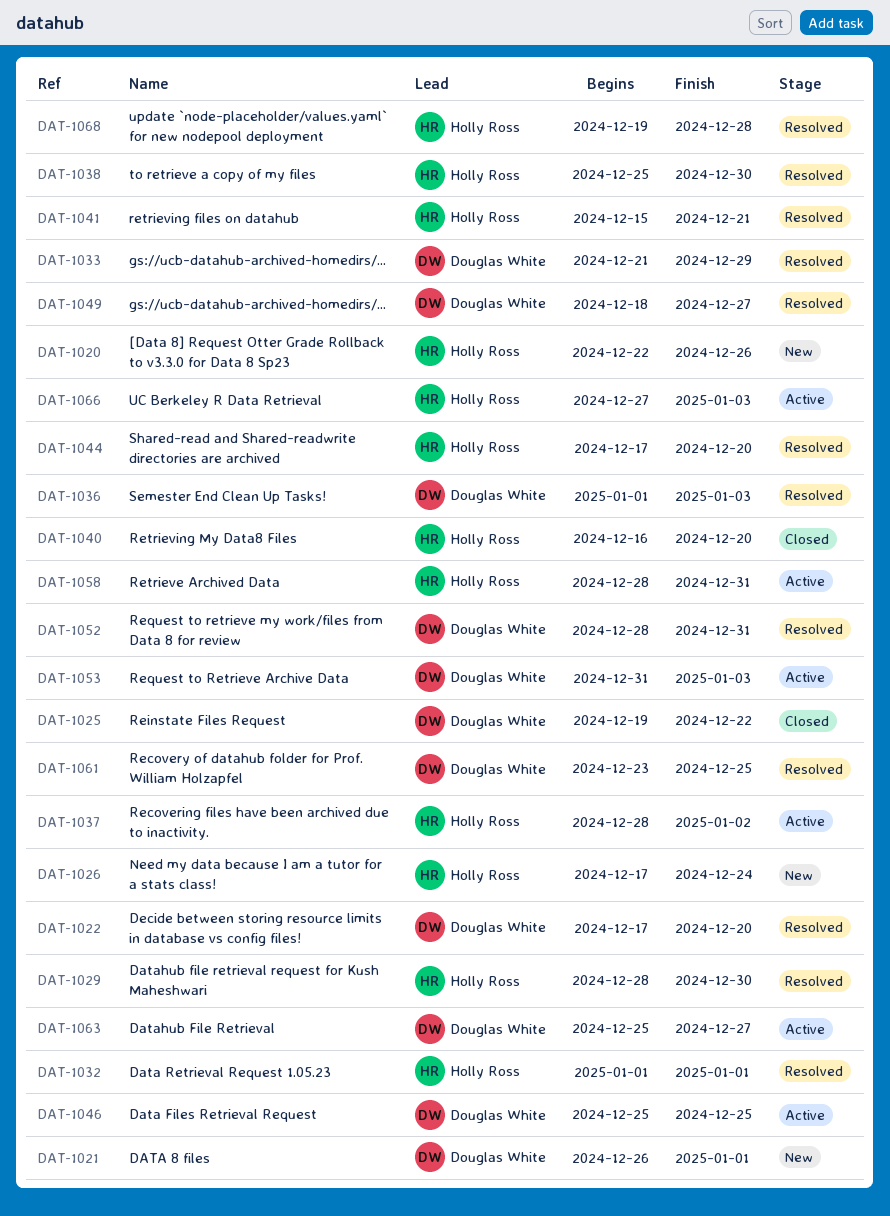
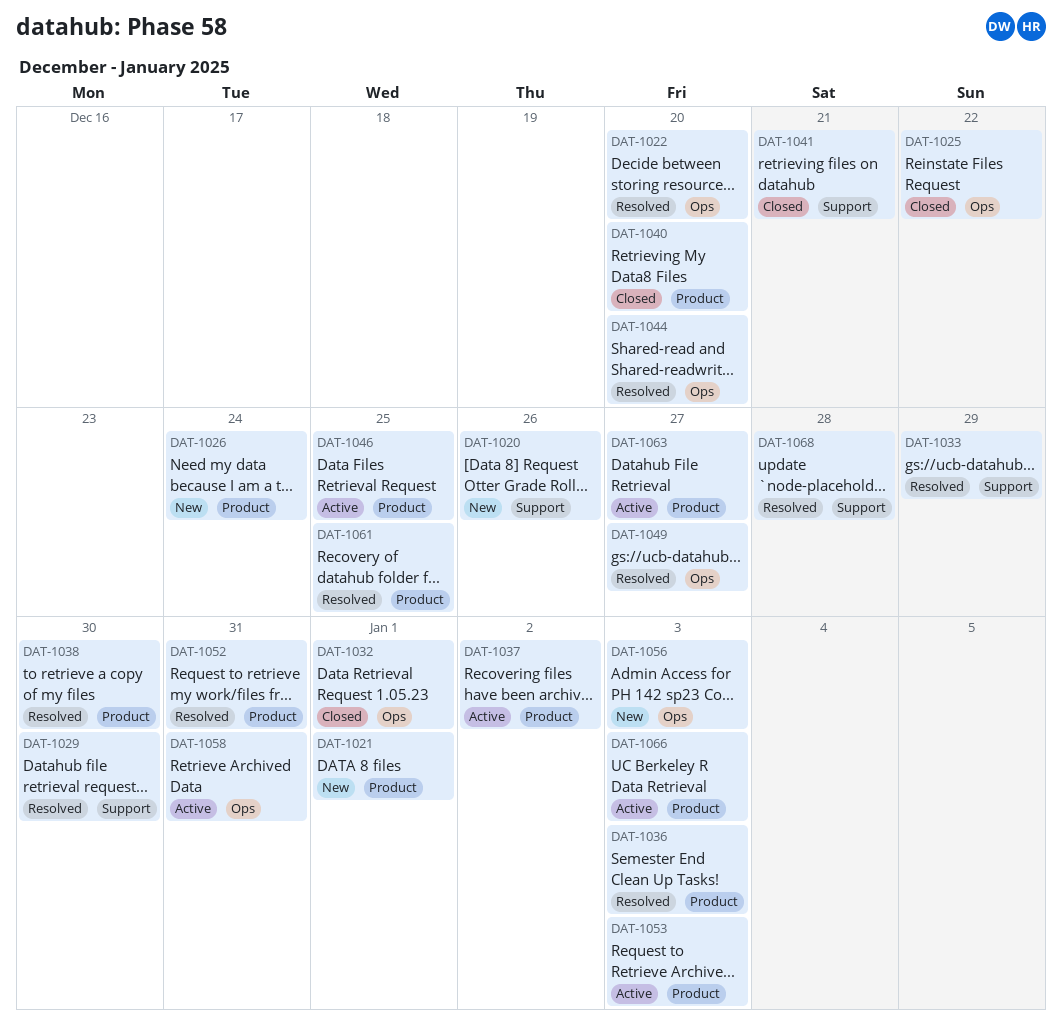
DAT-1032, status: Resolved -> Closed
DAT-1041, status: Resolved -> Closed
DAT-1056: none -> present

